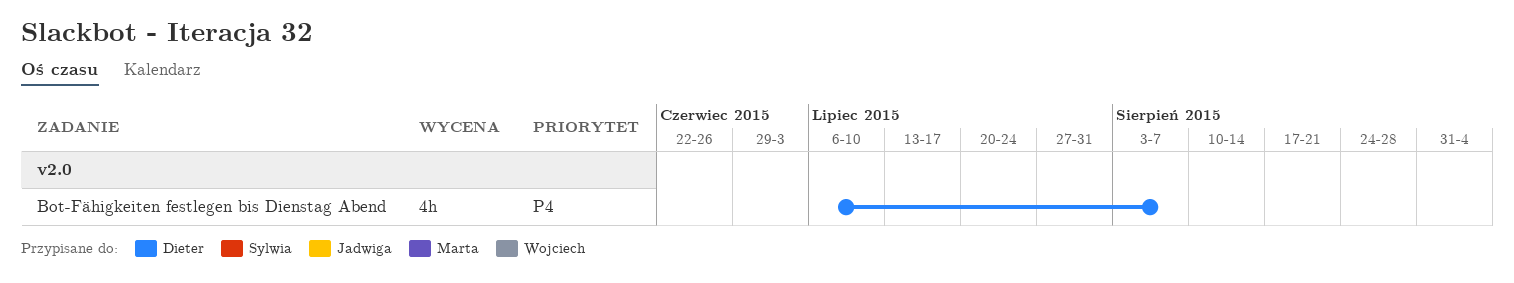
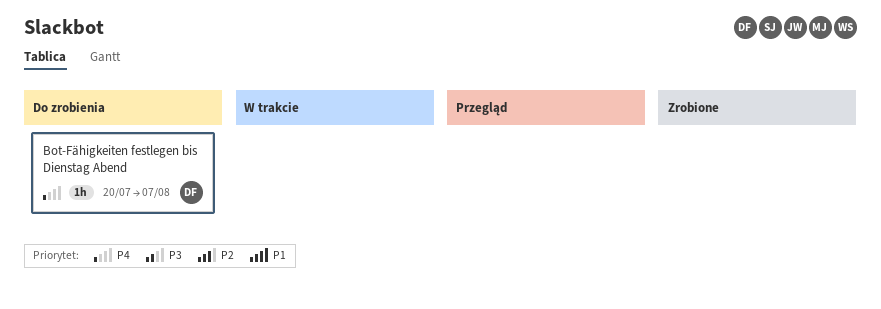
Bot-Fähigkeiten festlegen bis Dienstag Abend, estimate: 4h -> 1h
Bot-Fähigkeiten festlegen bis Dienstag Abend, start: Jul 6 -> Jul 20

